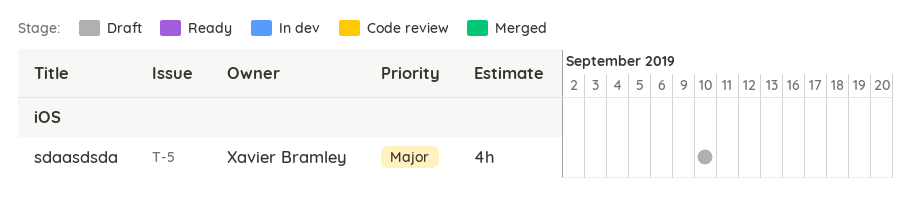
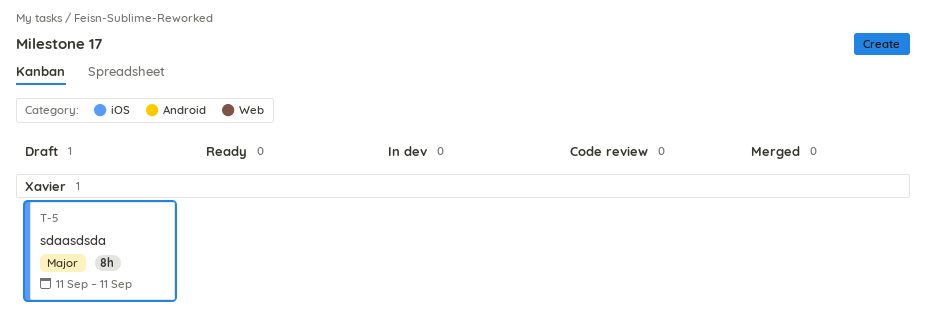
T-5, estimate: 4h -> 8h
T-5, start: Sep 10 -> Sep 11
T-5, due: Sep 10 -> Sep 11

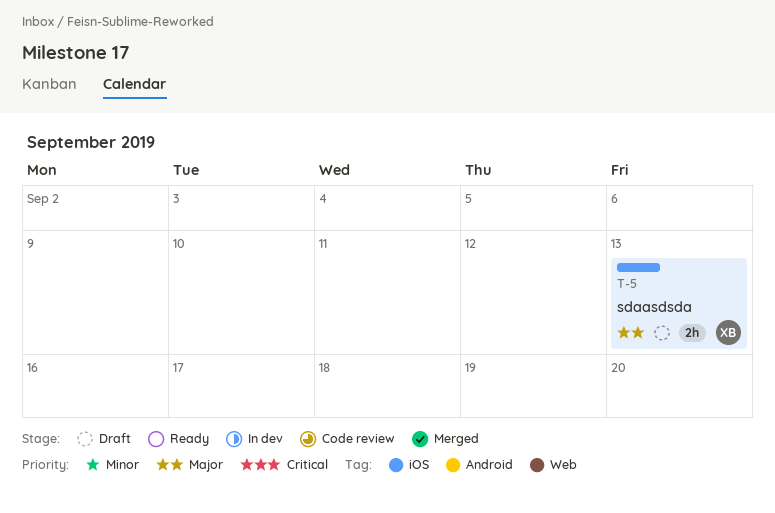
T-5, estimate: 8h -> 2h
T-5, due: Sep 11 -> Sep 13

